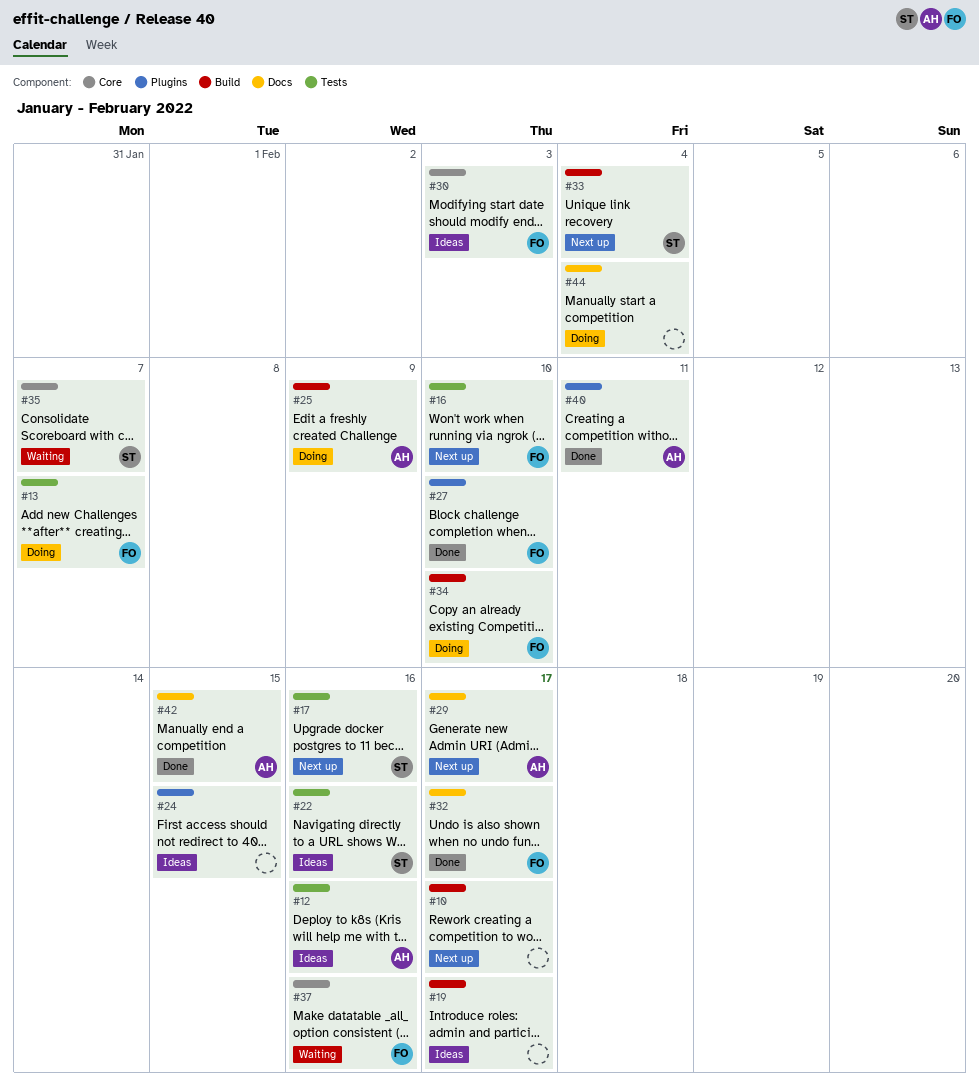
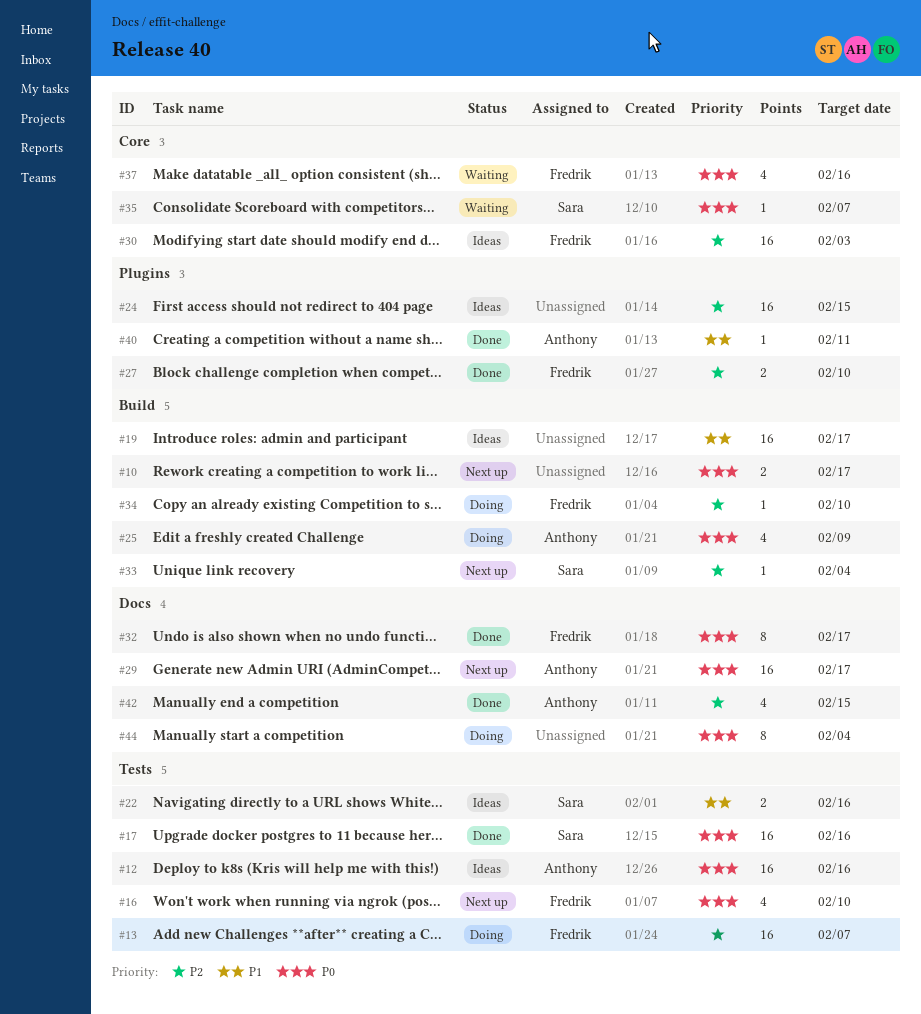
#17, status: Next up -> Done

